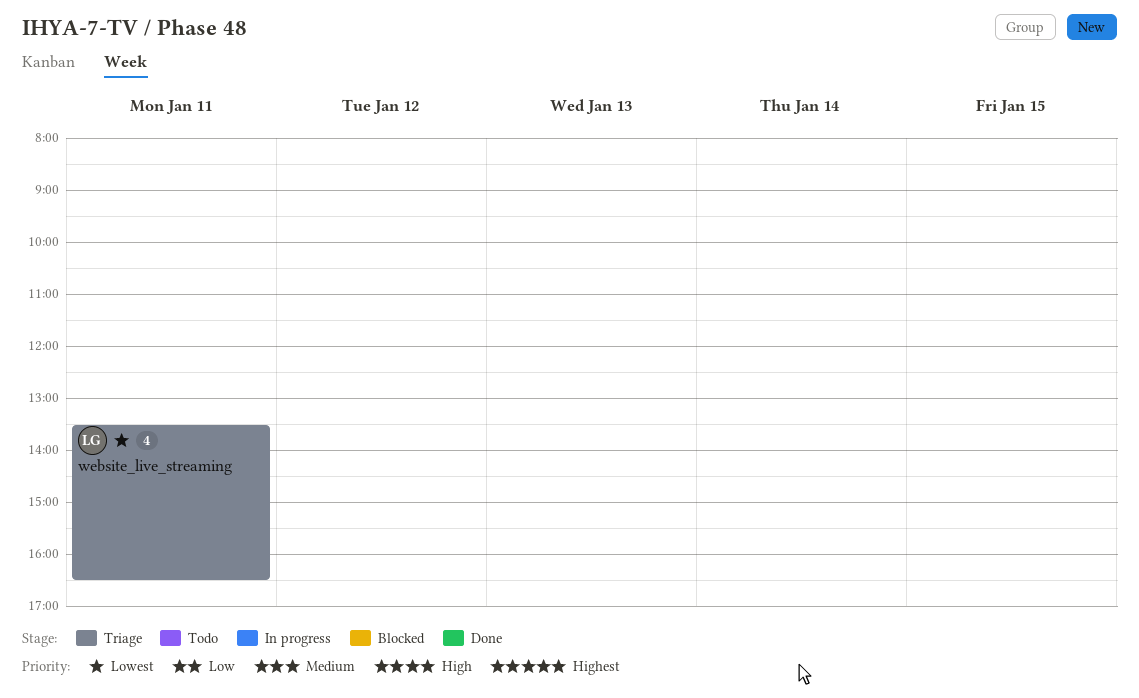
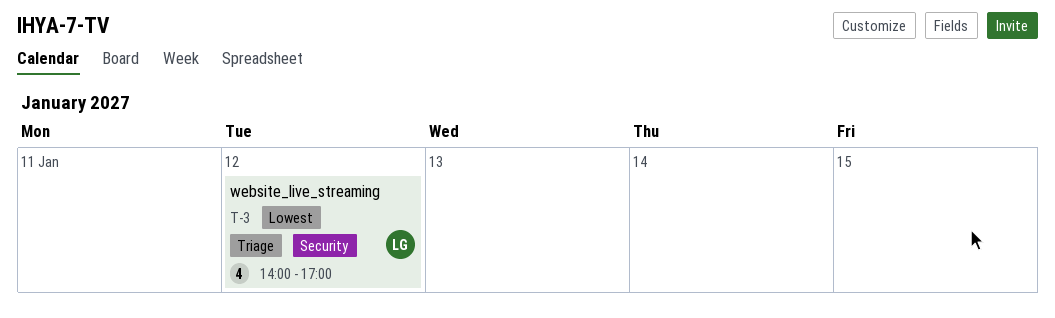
website_live_streaming, day: Jan 11 -> Jan 12
website_live_streaming, begins: 13:30 -> 14:00
website_live_streaming, ends: 16:30 -> 17:00

